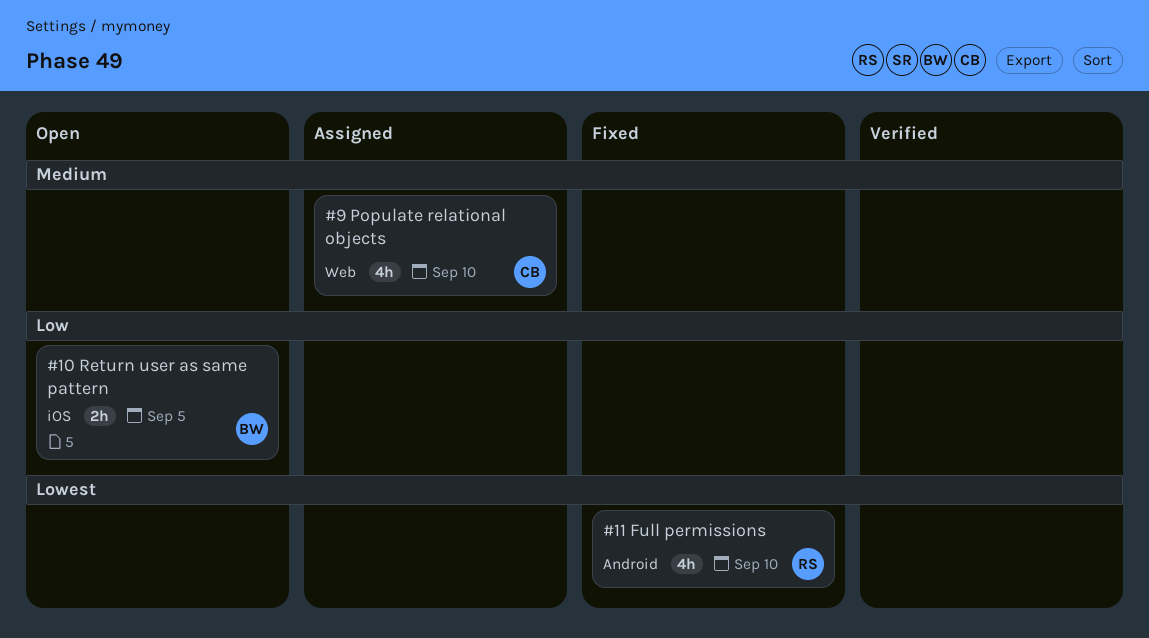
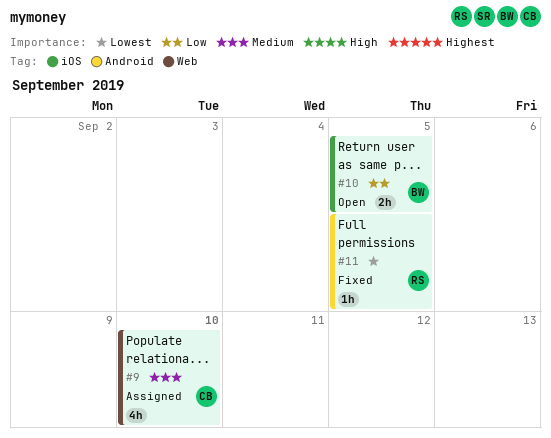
#11, estimate: 4h -> 1h
#11, due: Sep 10 -> Sep 5

